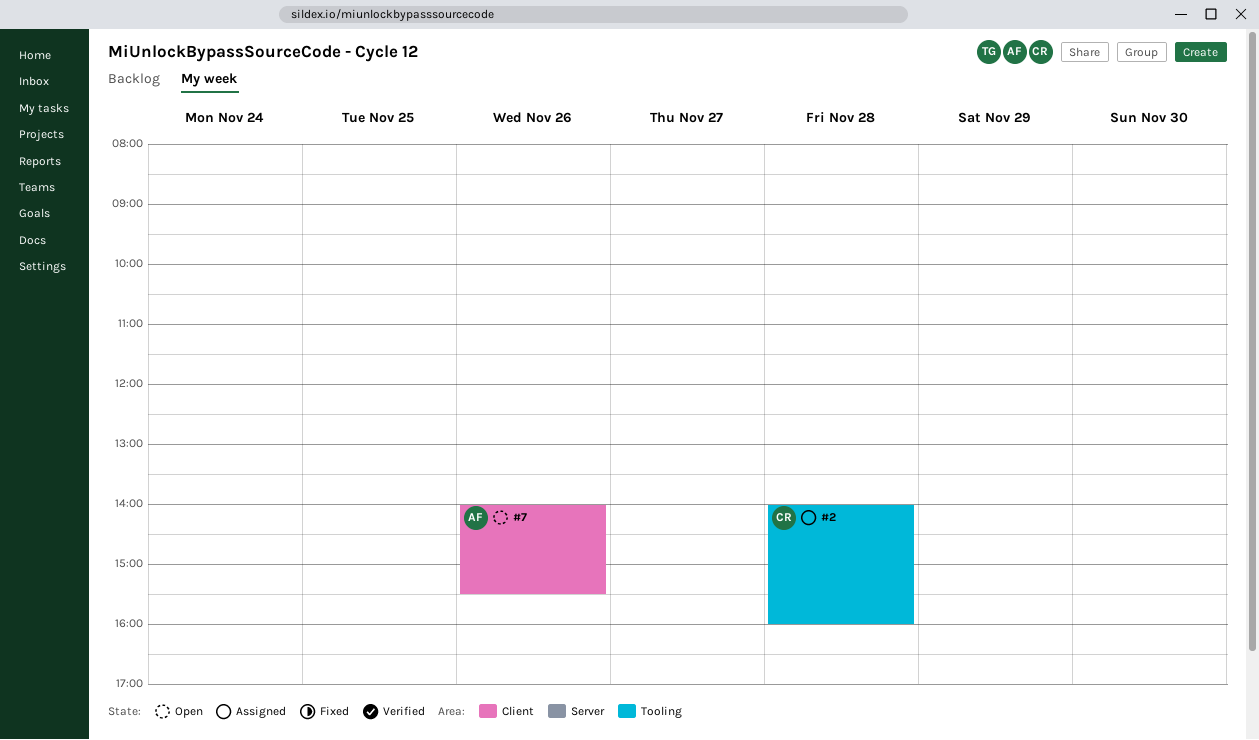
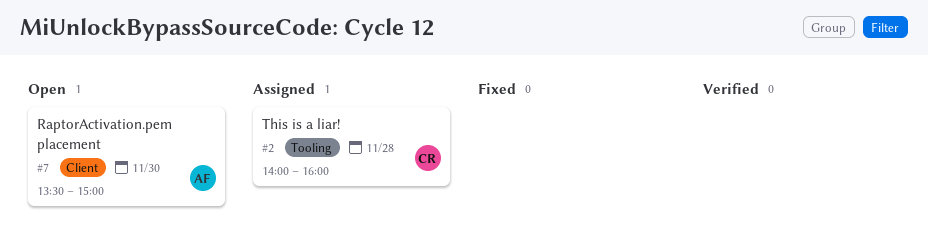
#7, day: Nov 26 -> Nov 30
#7, begins: 14:00 -> 13:30
#7, ends: 15:30 -> 15:00

